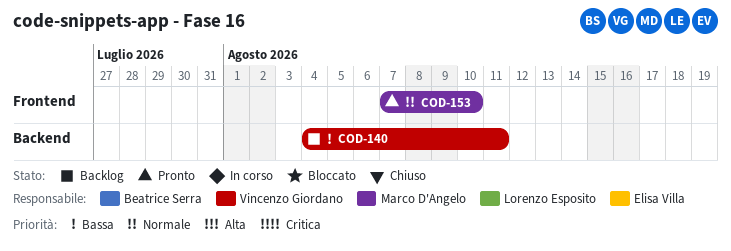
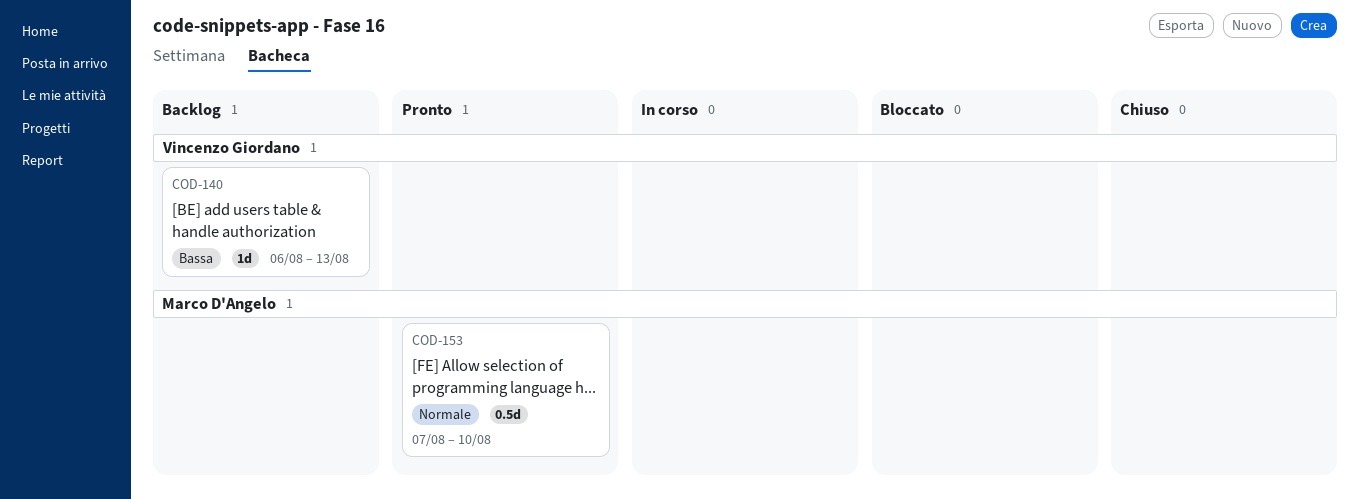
COD-140, start: Aug 4 -> Aug 6
COD-140, due: Aug 11 -> Aug 13

